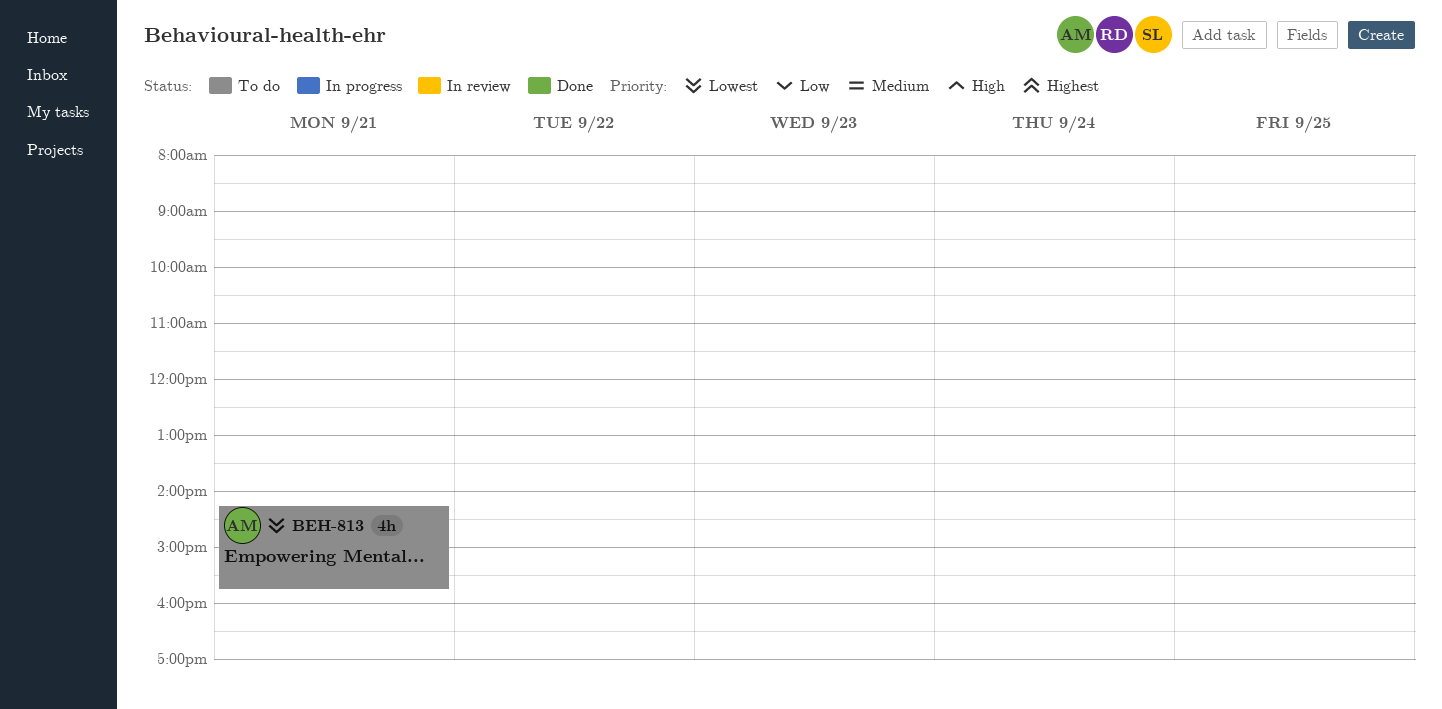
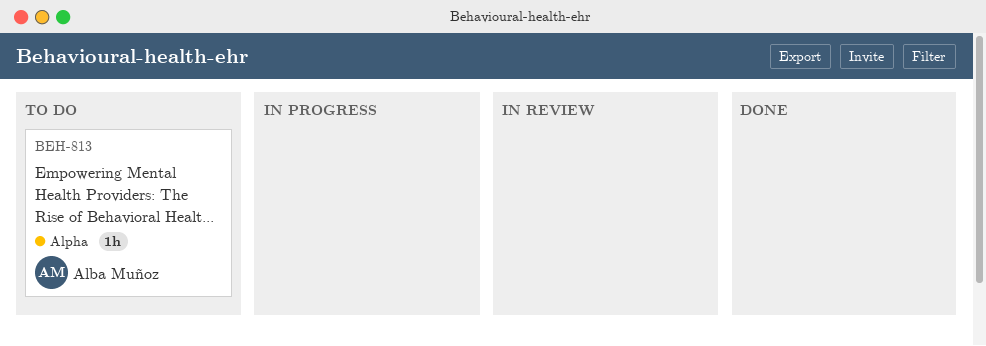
BEH-813, estimate: 4h -> 1h

